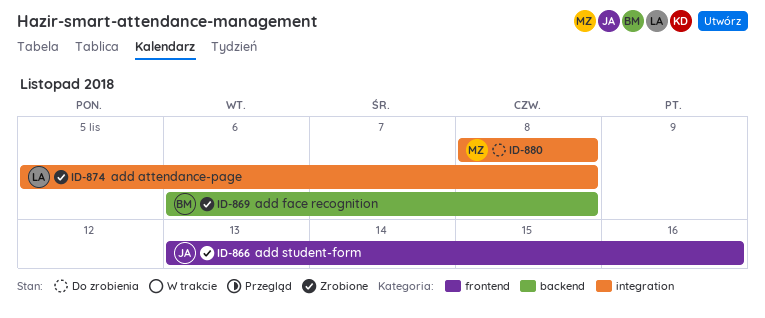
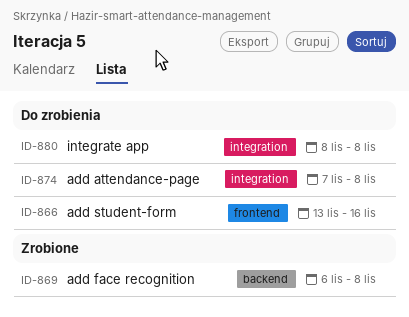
ID-866, status: Zrobione -> Do zrobienia
ID-874, status: Zrobione -> Do zrobienia
ID-874, start: Nov 5 -> Nov 7

